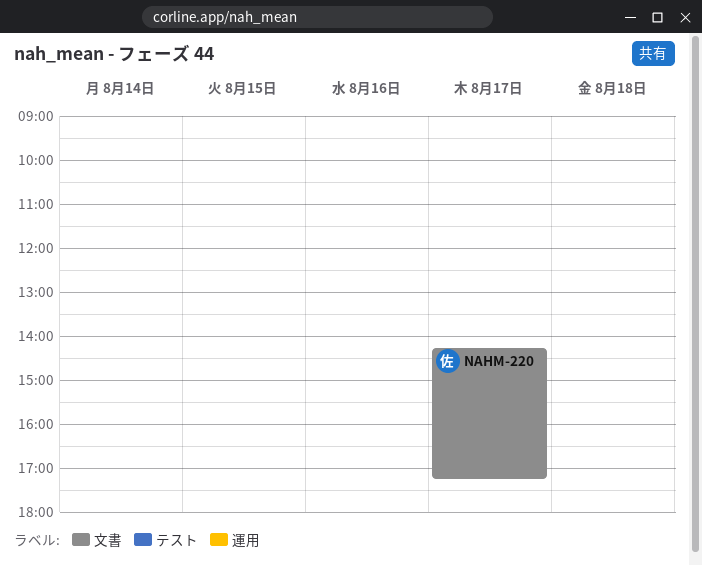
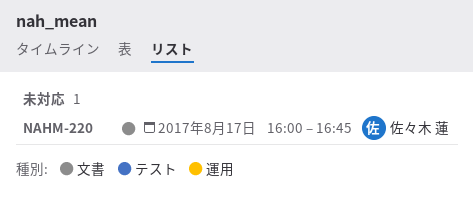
NAHM-220, begins: 14:15 -> 16:00
NAHM-220, ends: 17:15 -> 16:45

